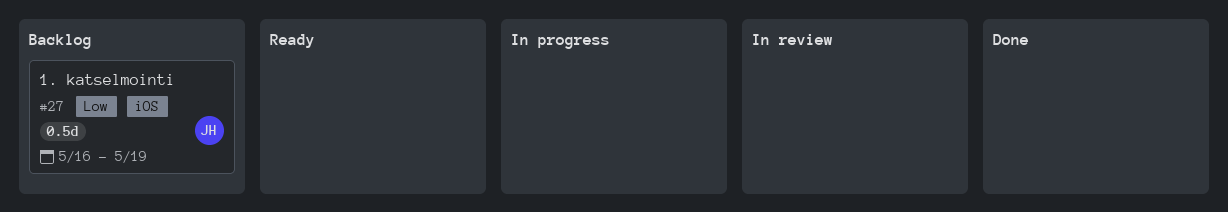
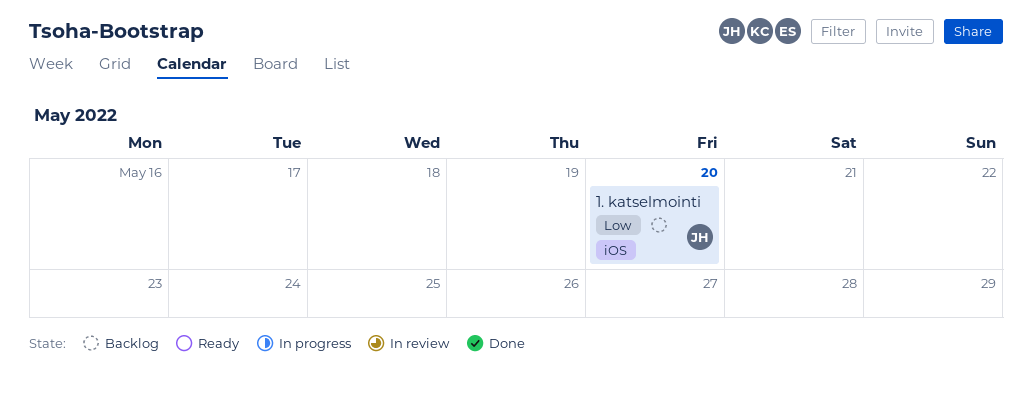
1. katselmointi, due: May 19 -> May 20

